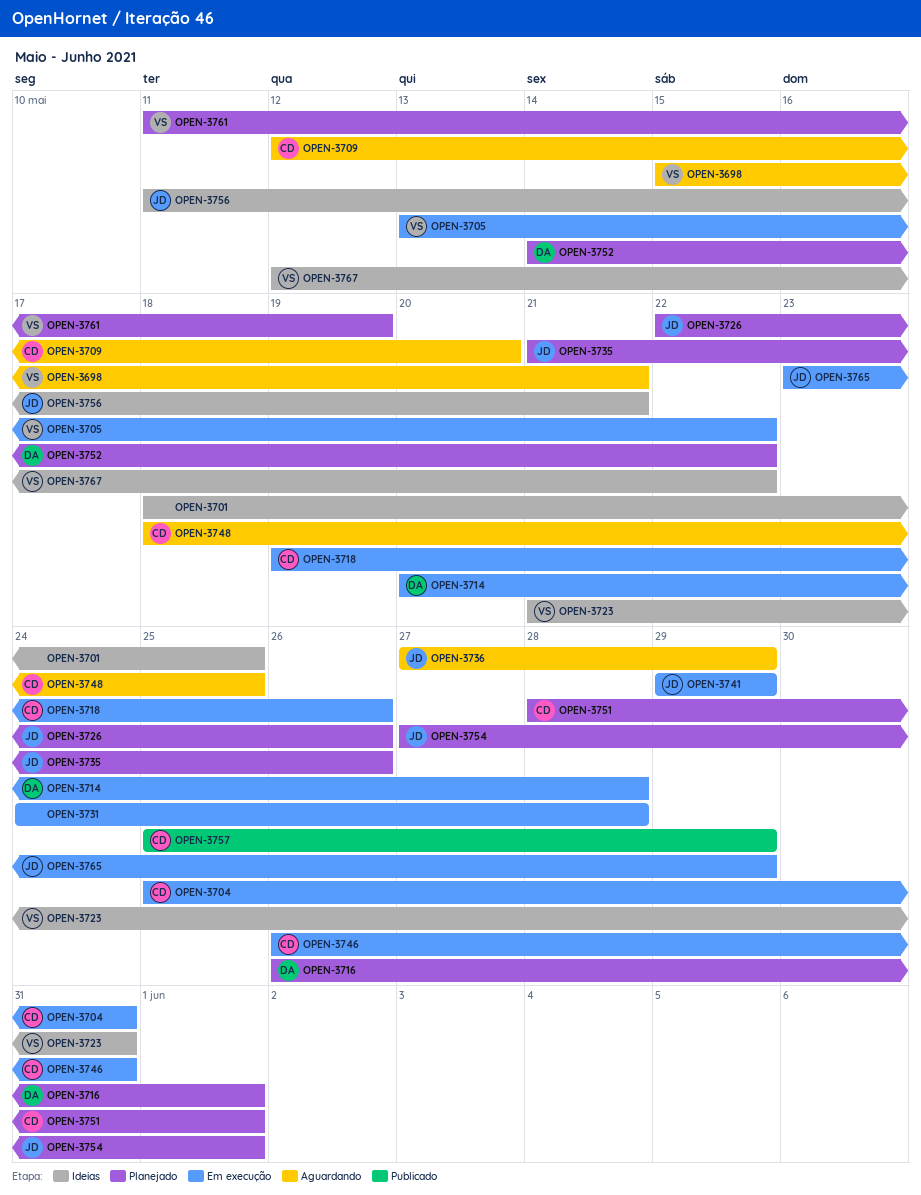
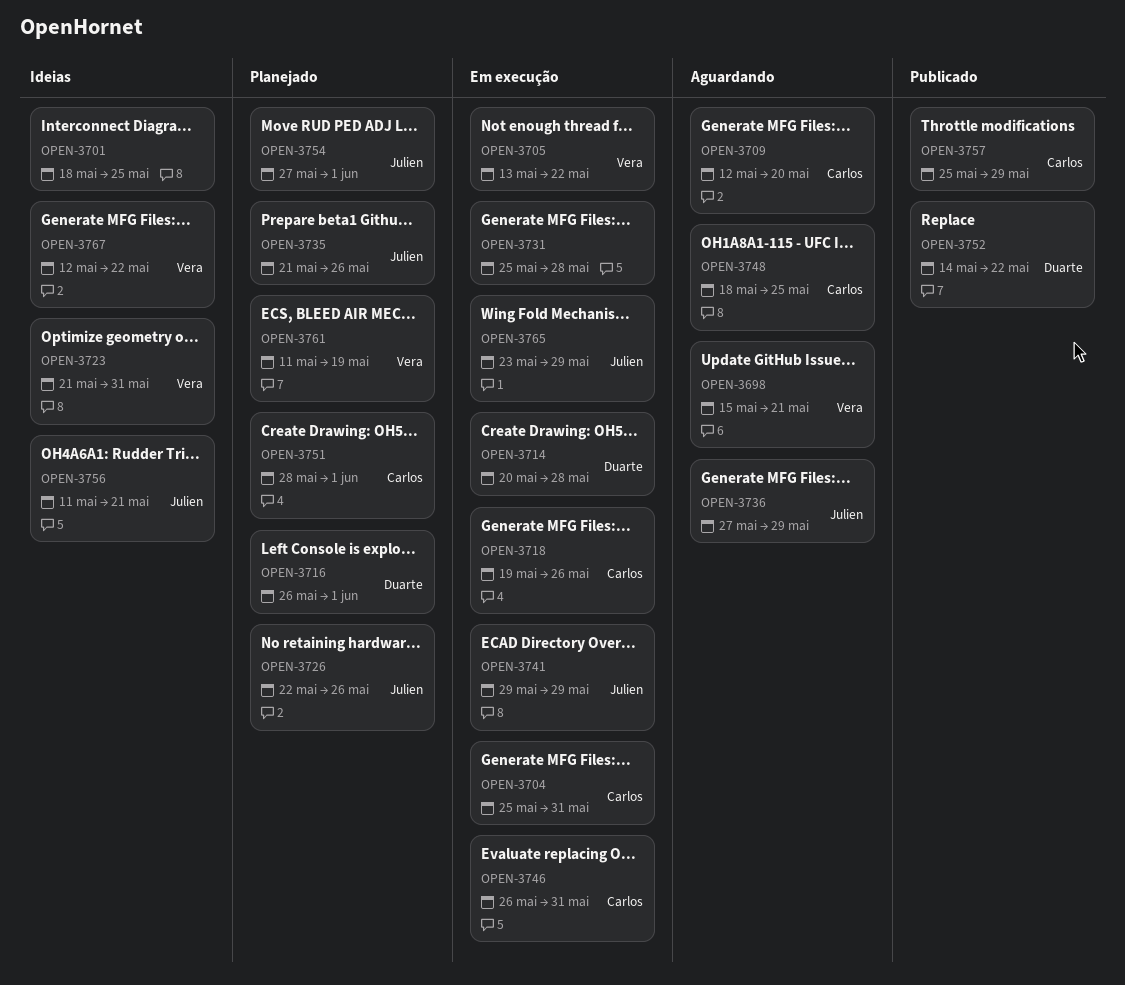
OPEN-3731, start: May 24 -> May 25
OPEN-3752, status: Planejado -> Publicado

